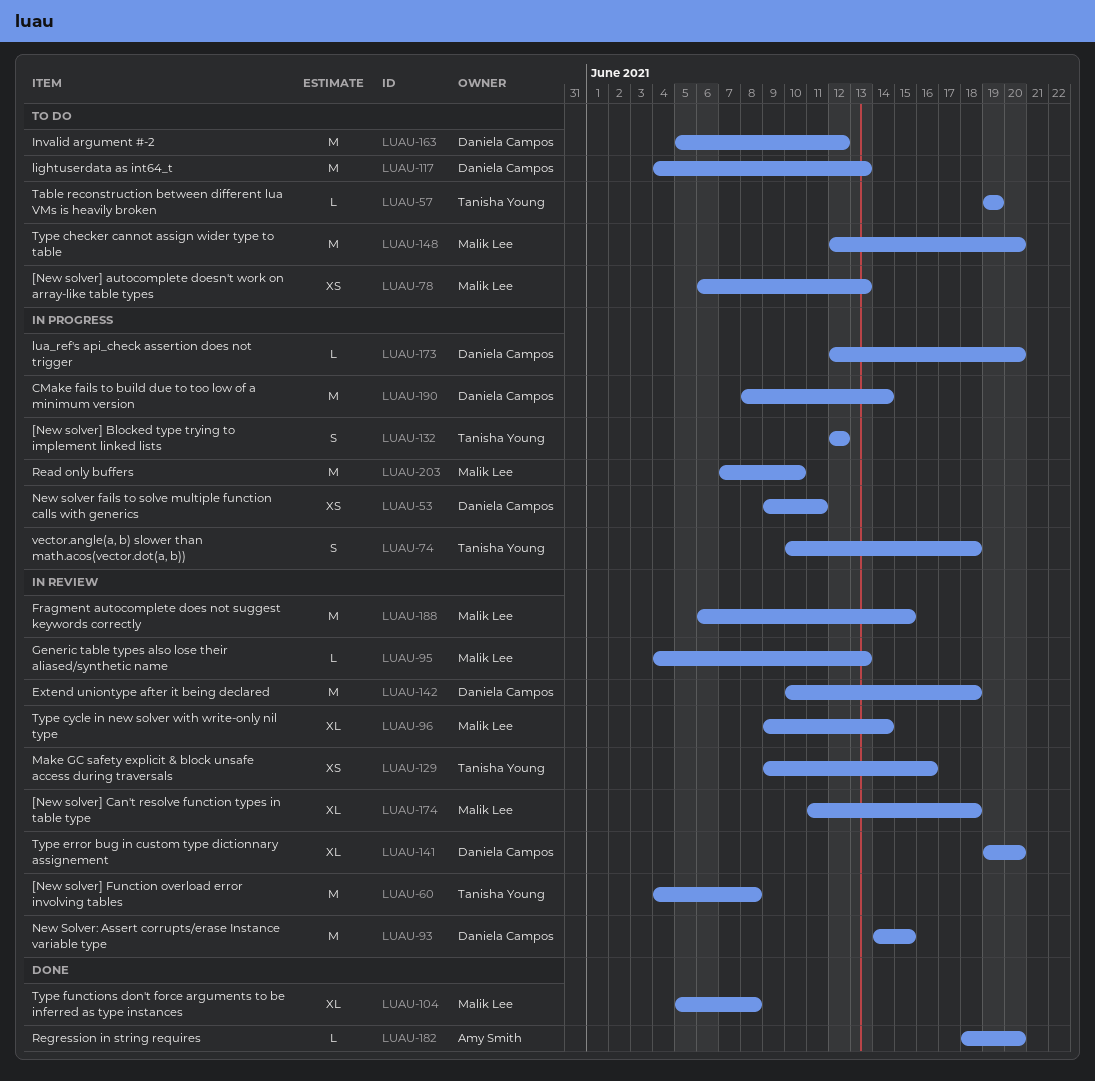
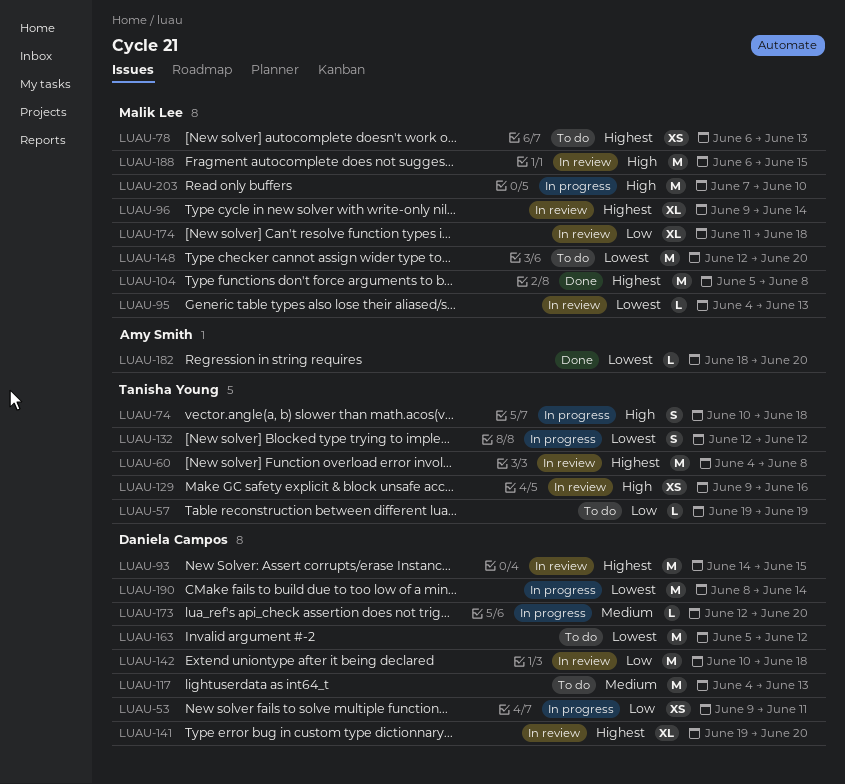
LUAU-104, estimate: XL -> M

